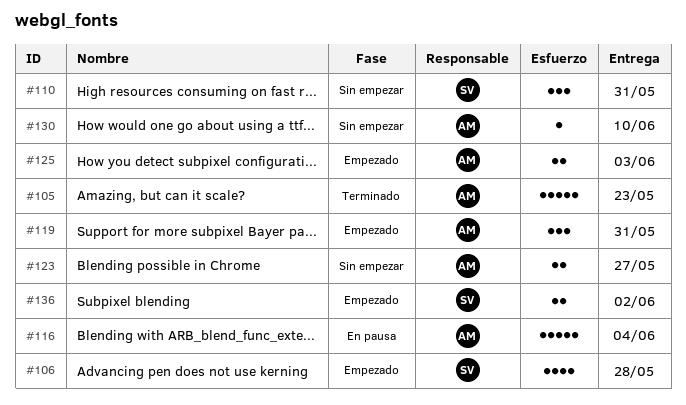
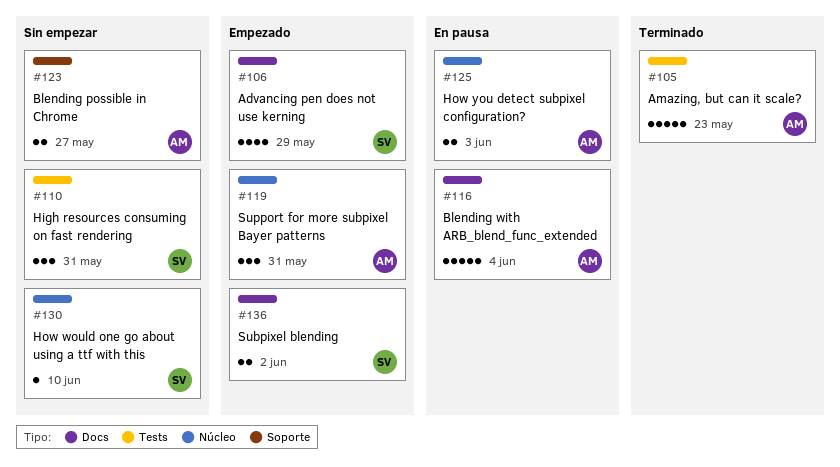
#106, due: May 28 -> May 29
#125, status: Empezado -> En pausa
#130, owner: AM -> SV

